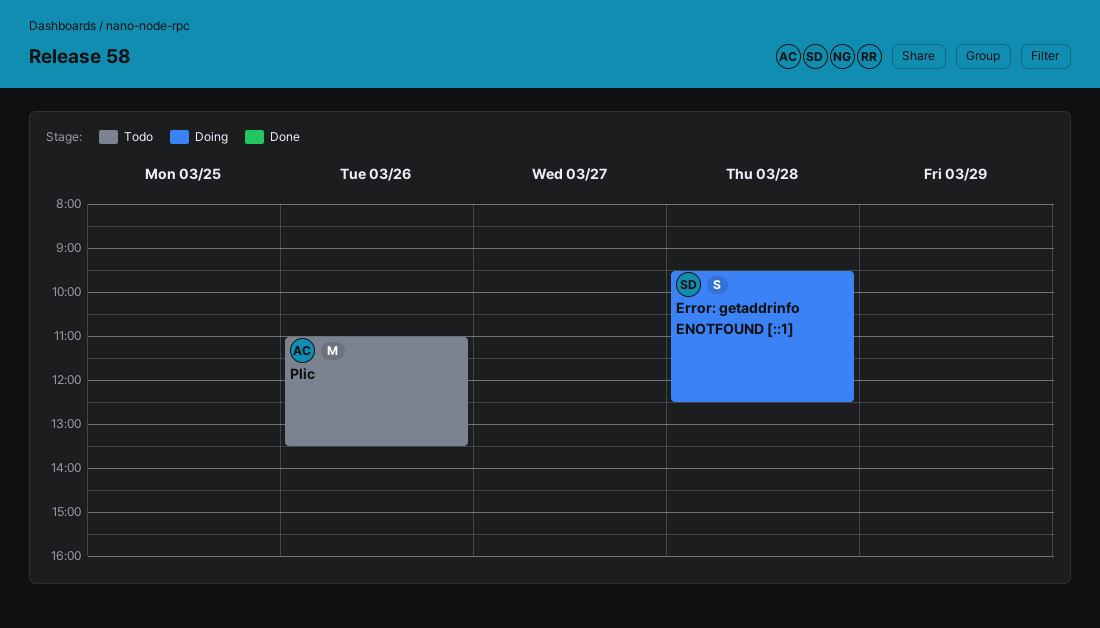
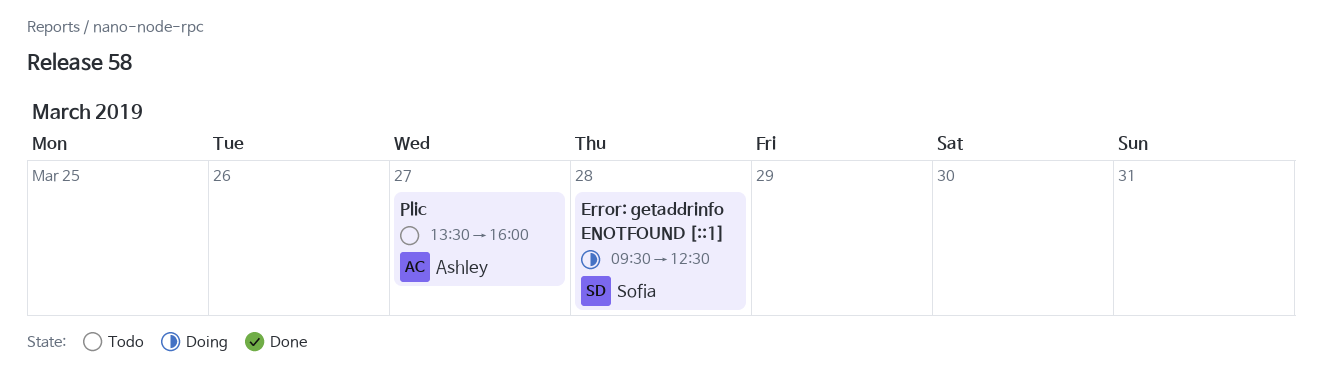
Plic, day: Mar 26 -> Mar 27
Plic, begins: 11:00 -> 13:30
Plic, ends: 13:30 -> 16:00

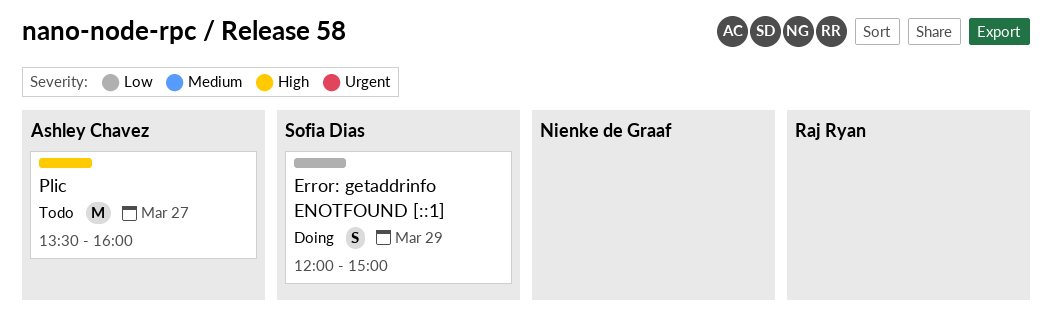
Error: getaddrinfo ENOTFOUND [::1], day: Mar 28 -> Mar 29
Error: getaddrinfo ENOTFOUND [::1], begins: 09:30 -> 12:00
Error: getaddrinfo ENOTFOUND [::1], ends: 12:30 -> 15:00

